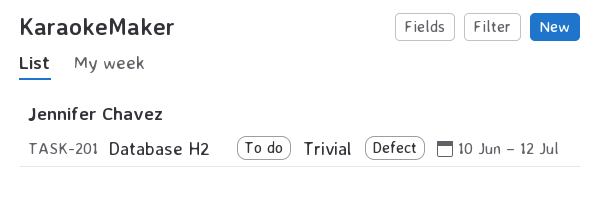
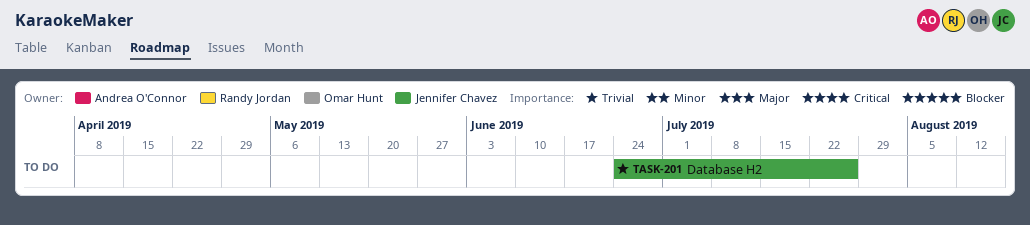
TASK-201, start: Jun 10 -> Jun 24
TASK-201, due: Jul 12 -> Jul 26

